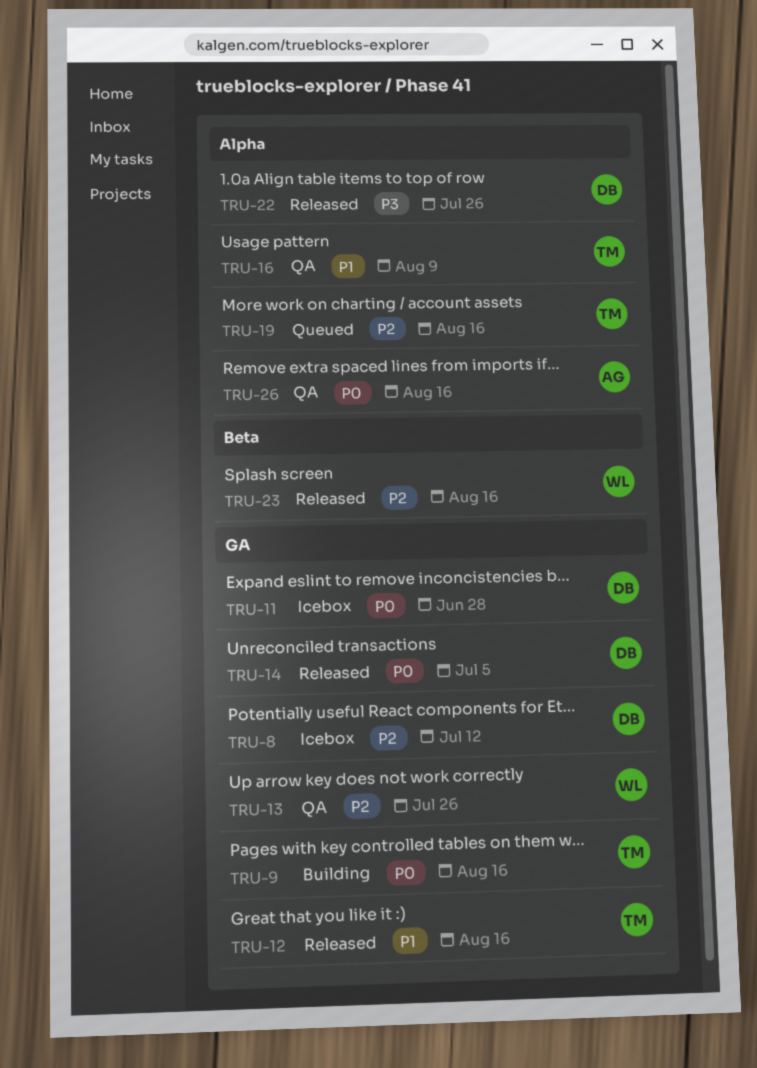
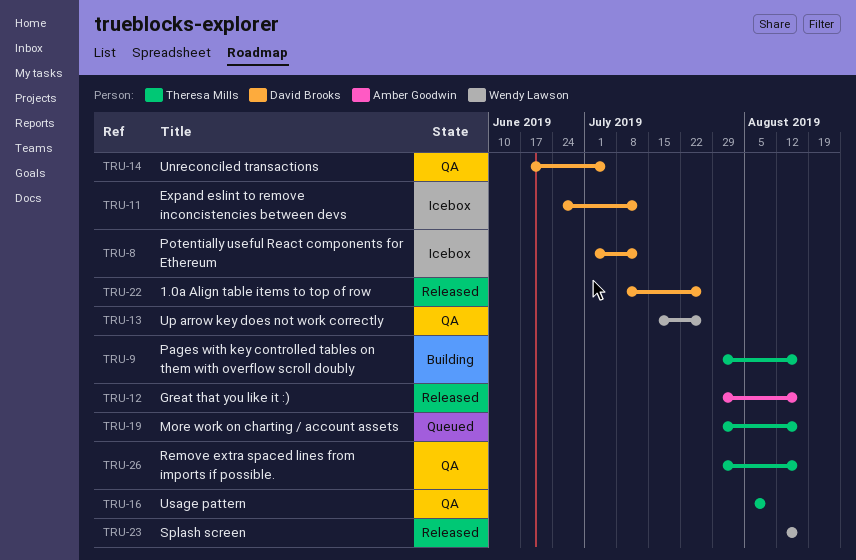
TRU-11, due: Jun 28 -> Jul 12
TRU-12, owner: Theresa Mills -> Amber Goodwin
TRU-14, status: Released -> QA
TRU-26, owner: Amber Goodwin -> Theresa Mills

